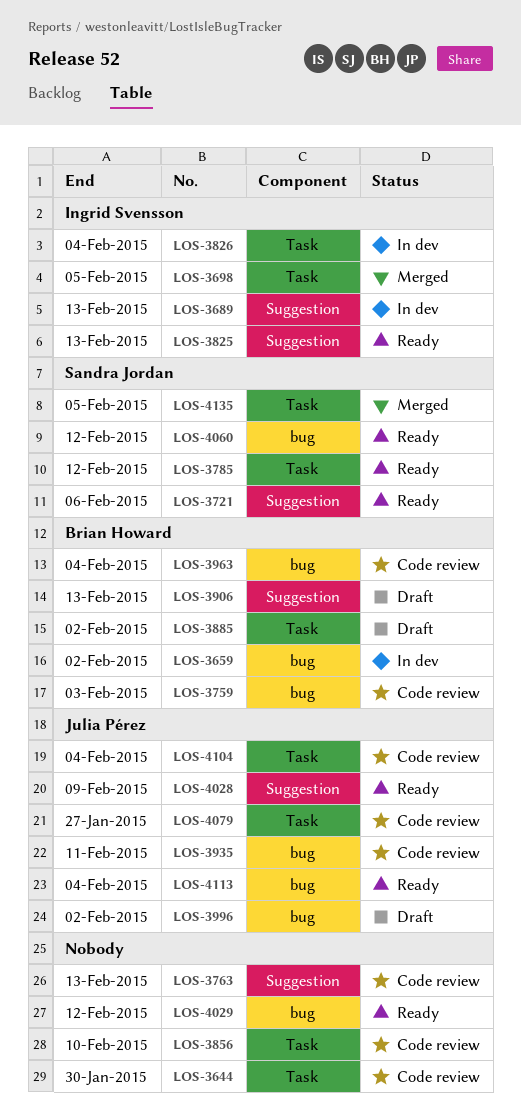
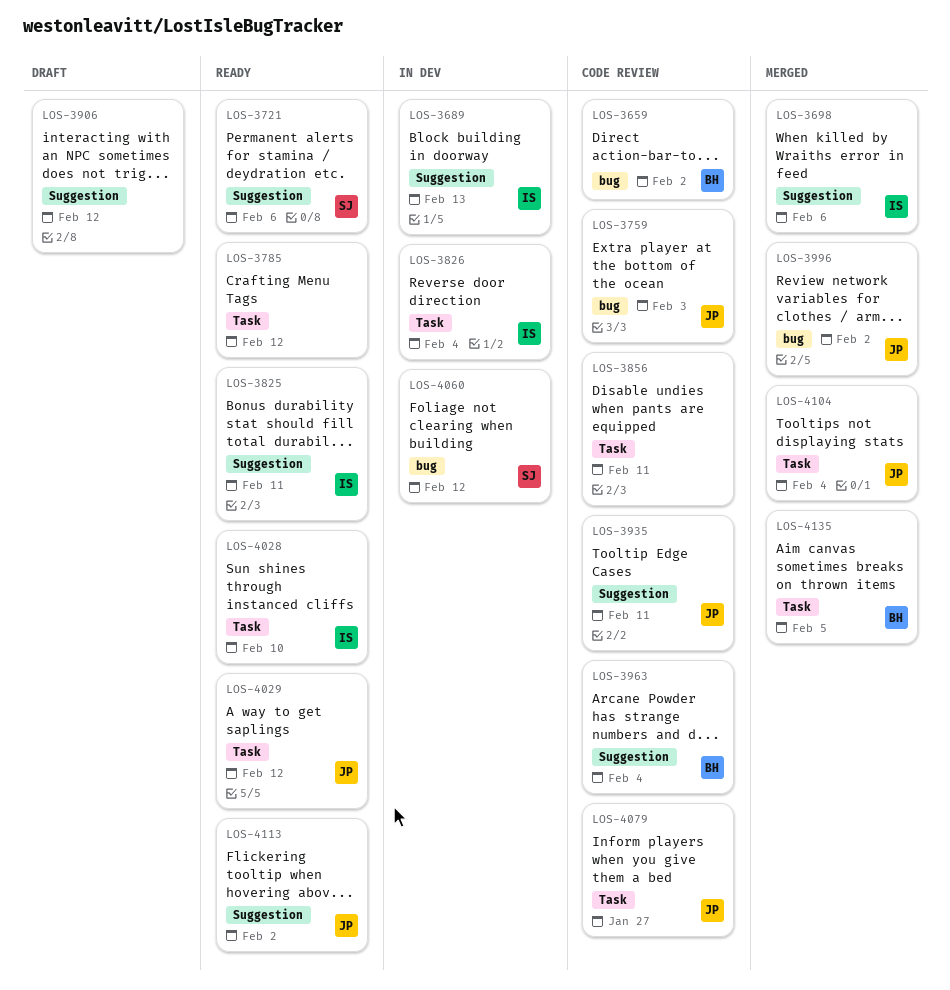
LOS-3644: present -> none
LOS-3659, status: In dev -> Code review
LOS-3698, label: Task -> Suggestion
LOS-3698, due: Feb 5 -> Feb 6
LOS-3759, owner: Brian Howard -> Julia Pérez
LOS-3763: present -> none
LOS-3785, owner: Sandra Jordan -> none
LOS-3825, due: Feb 13 -> Feb 11
LOS-3856, due: Feb 10 -> Feb 11
LOS-3885: present -> none
LOS-3906, owner: Brian Howard -> none
LOS-3906, due: Feb 13 -> Feb 12
LOS-3935, label: bug -> Suggestion
LOS-3963, label: bug -> Suggestion
LOS-3996, status: Draft -> Merged
LOS-4028, owner: Julia Pérez -> Ingrid Svensson
LOS-4028, label: Suggestion -> Task
LOS-4028, due: Feb 9 -> Feb 10
LOS-4029, owner: none -> Julia Pérez
LOS-4029, label: bug -> Task
LOS-4060, status: Ready -> In dev
LOS-4104, status: Code review -> Merged
LOS-4113, label: bug -> Suggestion
LOS-4113, due: Feb 4 -> Feb 2
LOS-4135, owner: Sandra Jordan -> Brian Howard

